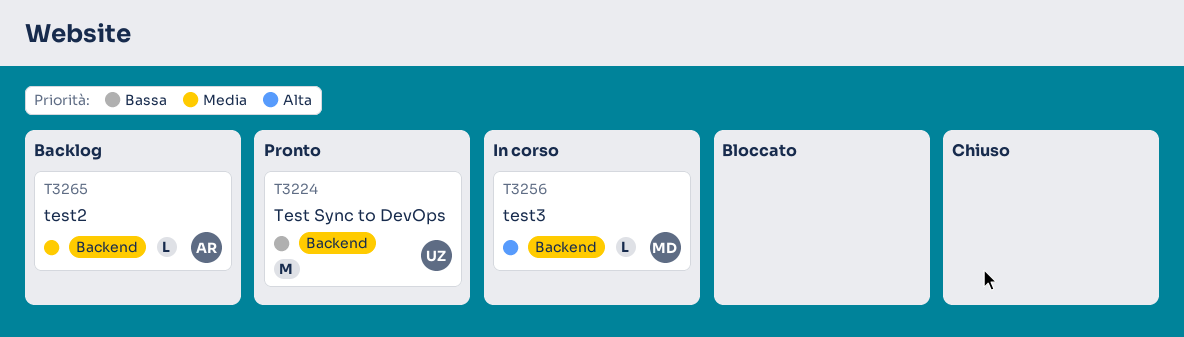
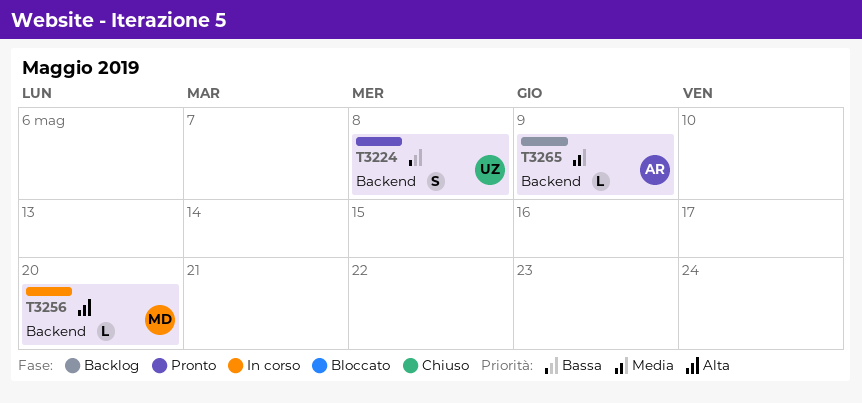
T3224, estimate: M -> S

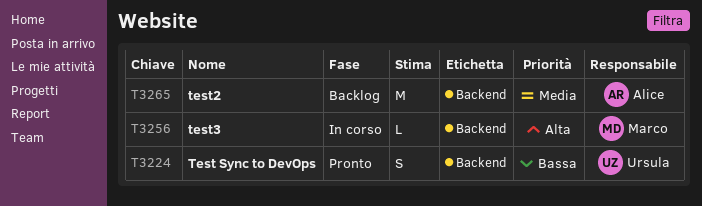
T3265, estimate: L -> M

